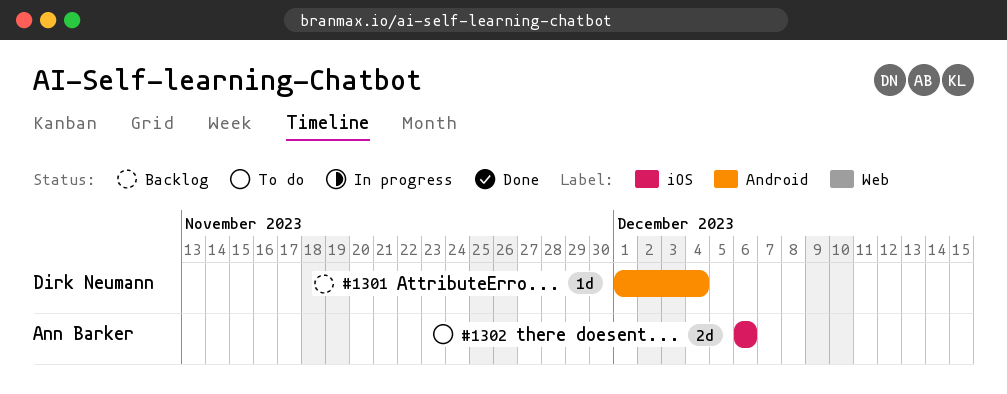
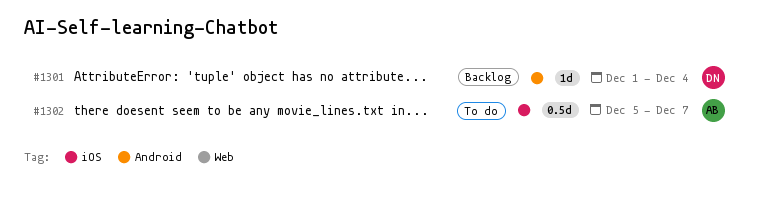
#1302, estimate: 2d -> 0.5d
#1302, start: Dec 6 -> Dec 5
#1302, due: Dec 6 -> Dec 7

